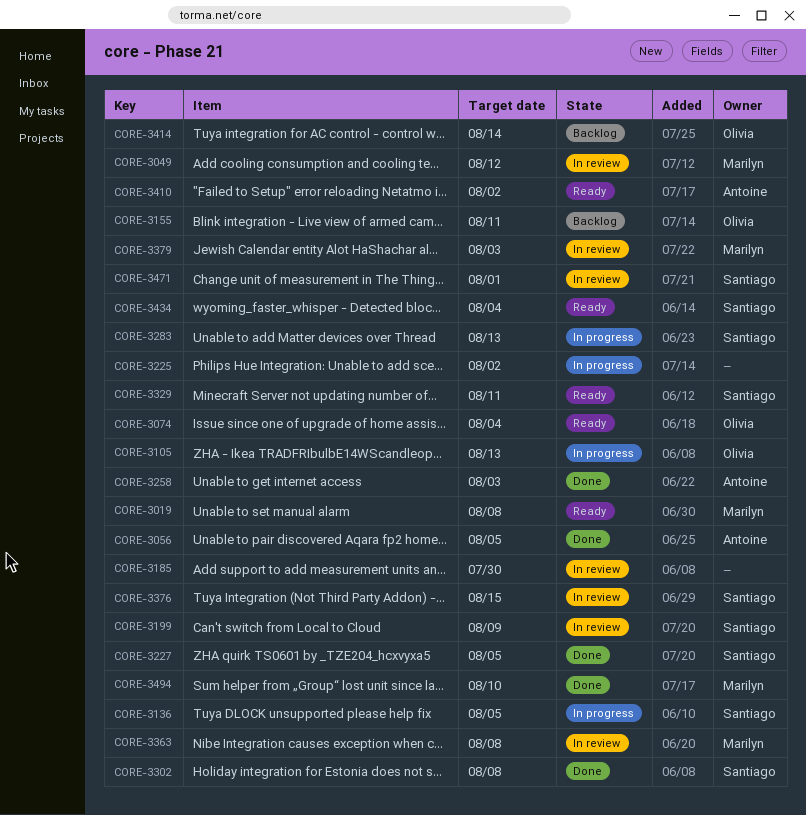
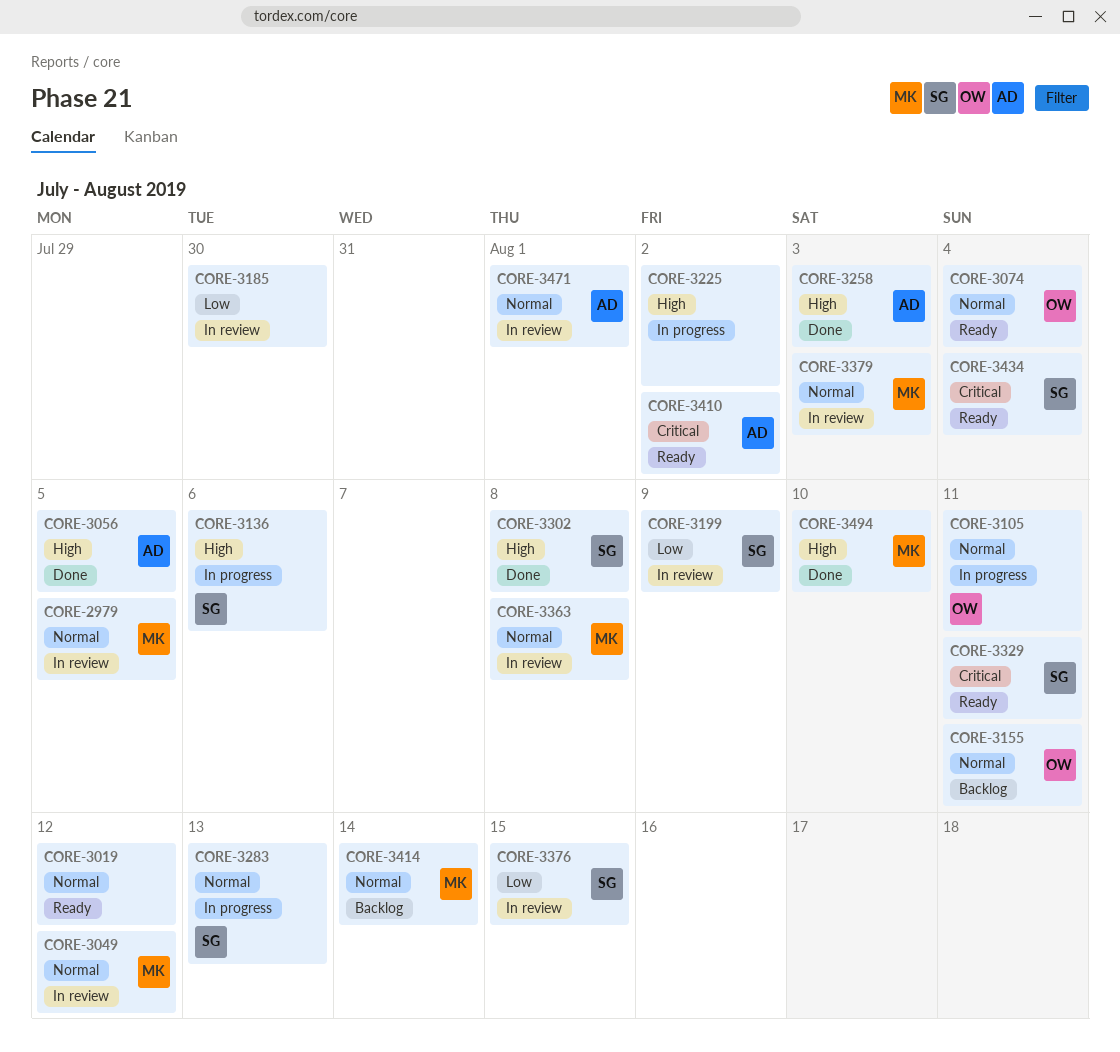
CORE-2979: none -> present
CORE-3019, owner: Marilyn -> none
CORE-3019, due: Aug 8 -> Aug 12
CORE-3105, due: Aug 13 -> Aug 11
CORE-3136, due: Aug 5 -> Aug 6
CORE-3227: present -> none
CORE-3414, owner: Olivia -> Marilyn
CORE-3471, owner: Santiago -> Antoine

